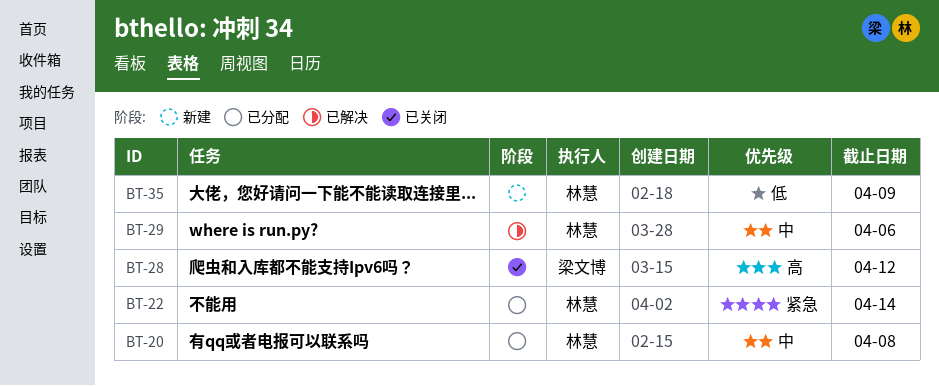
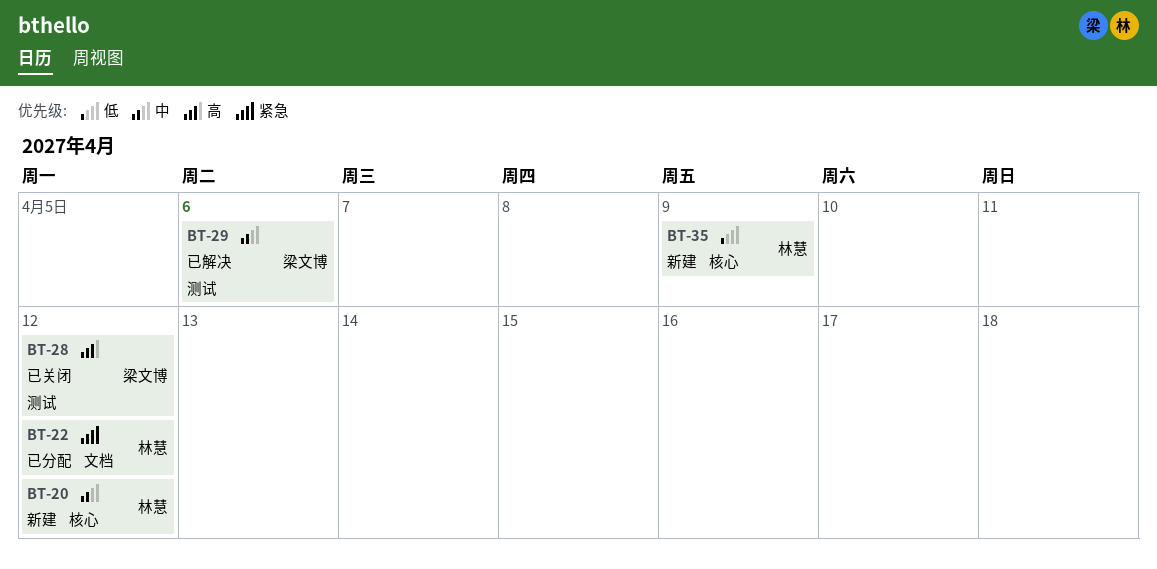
BT-20, status: 已分配 -> 新建
BT-20, due: Apr 8 -> Apr 12
BT-22, due: Apr 14 -> Apr 12
BT-29, owner: 林慧 -> 梁文博

